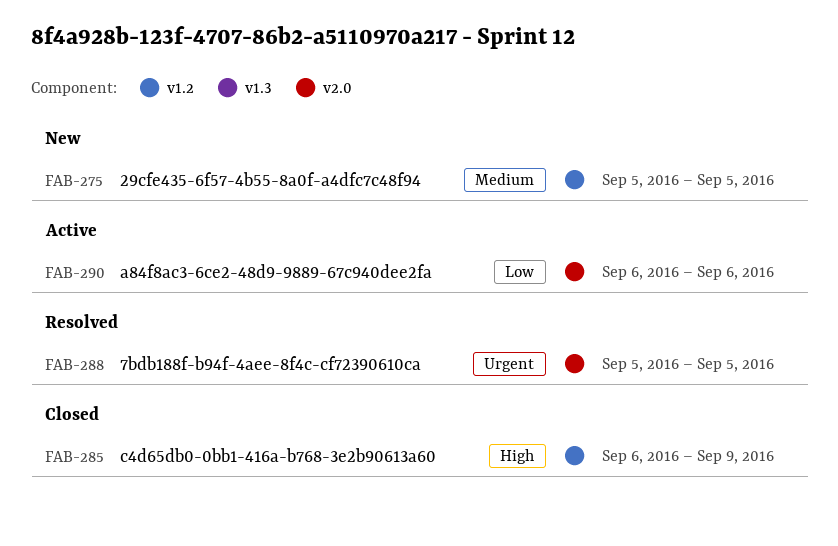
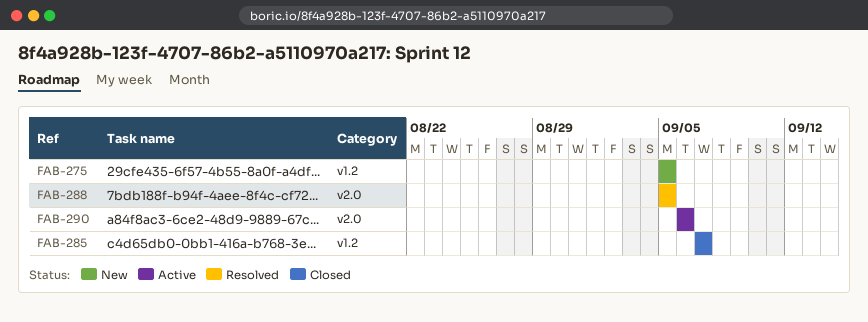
FAB-285, start: Sep 6 -> Sep 7
FAB-285, due: Sep 9 -> Sep 7

